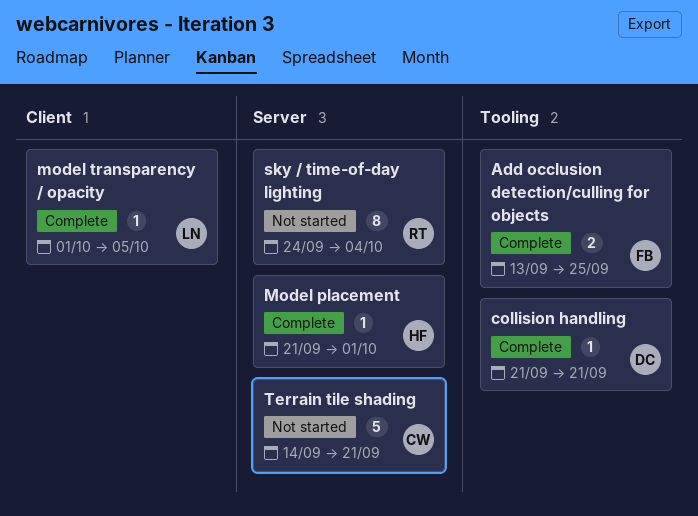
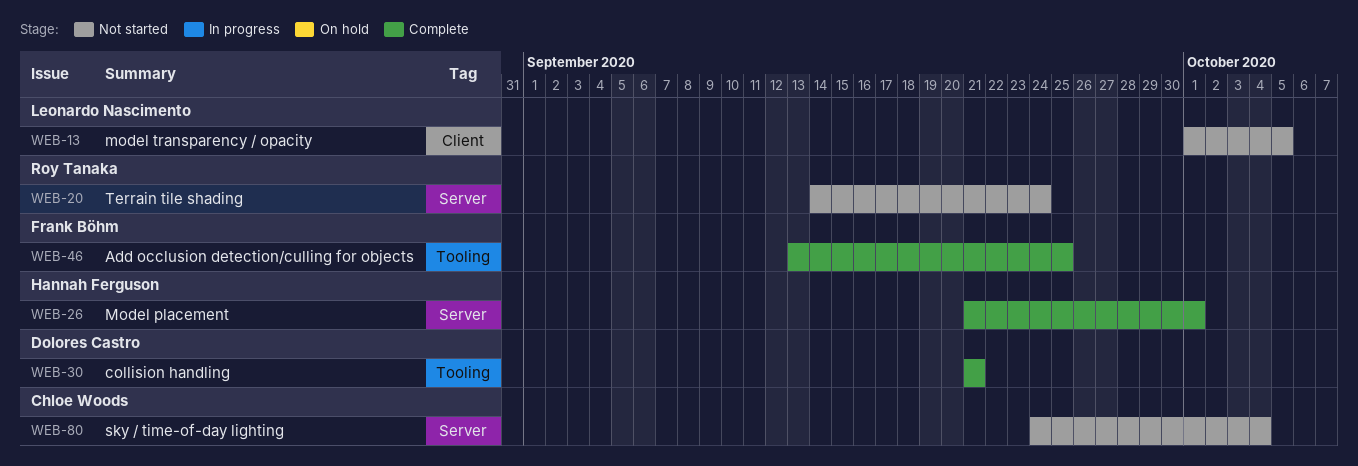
model transparency / opacity, status: Complete -> Not started
sky / time-of-day lighting, owner: Roy Tanaka -> Chloe Woods
Terrain tile shading, owner: Chloe Woods -> Roy Tanaka
Terrain tile shading, due: Sep 21 -> Sep 24

